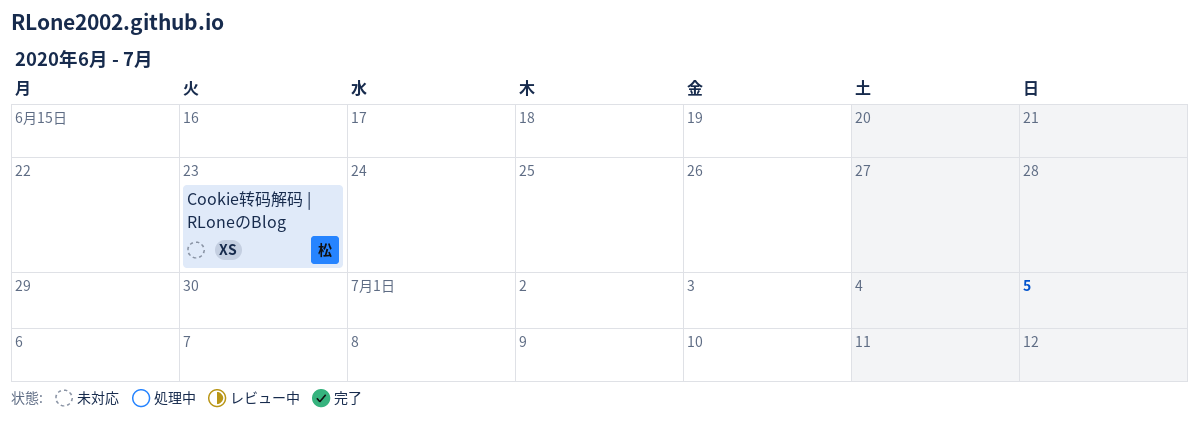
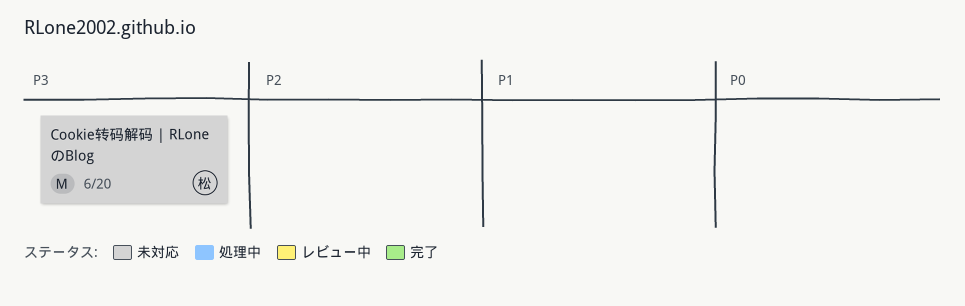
Cookie转码解码 | RLoneのBlog, estimate: XS -> M
Cookie转码解码 | RLoneのBlog, due: Jun 23 -> Jun 20

